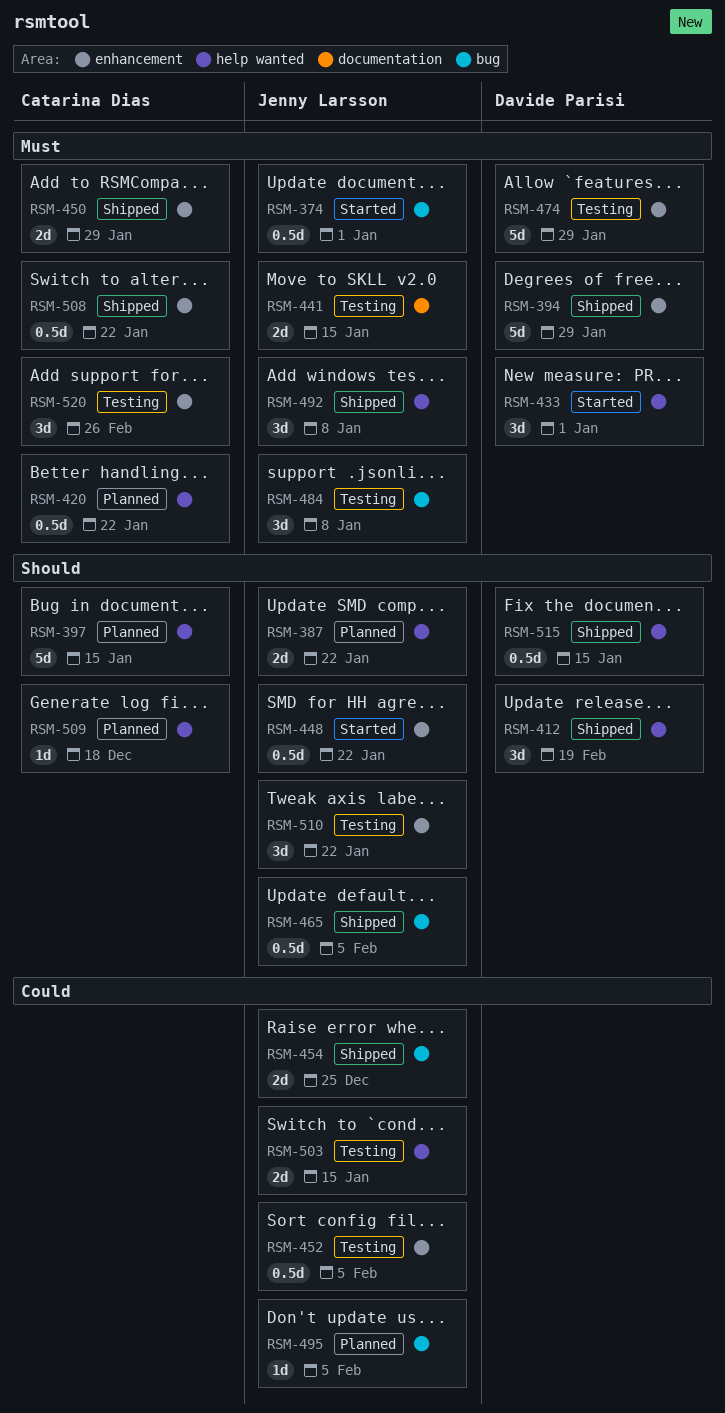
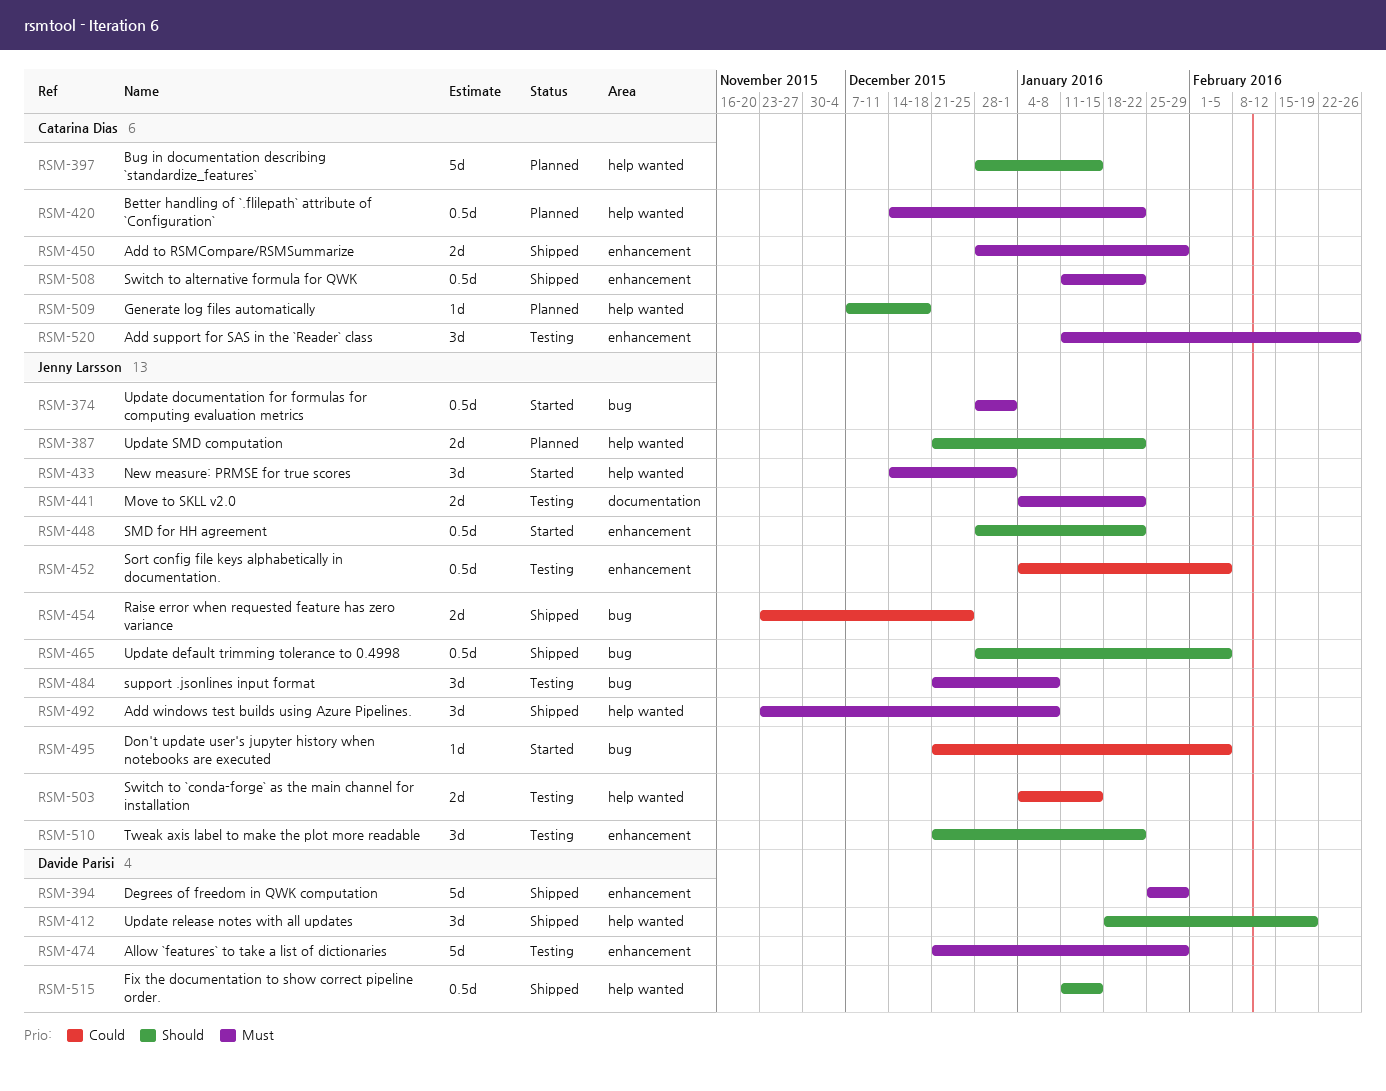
RSM-433, owner: Davide Parisi -> Jenny Larsson
RSM-441, due: Jan 15 -> Jan 22
RSM-495, status: Planned -> Started

